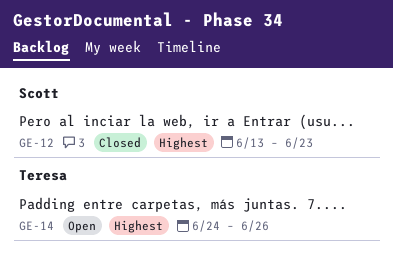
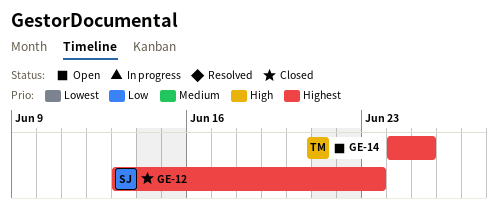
GE-14, due: Jun 26 -> Jun 25

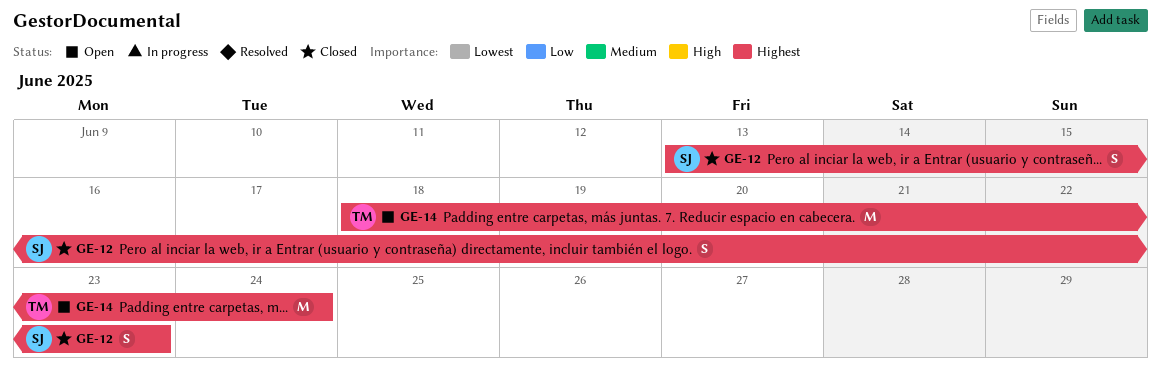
GE-14, start: Jun 24 -> Jun 18
GE-14, due: Jun 25 -> Jun 24

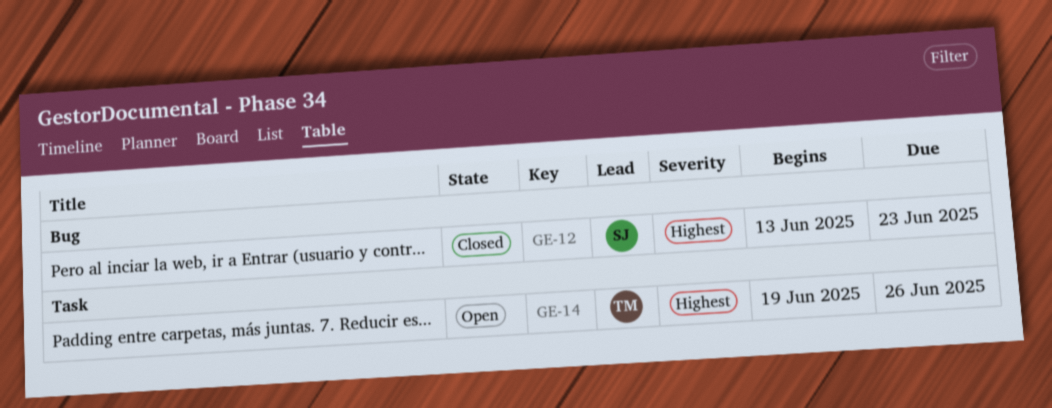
GE-14, start: Jun 18 -> Jun 19
GE-14, due: Jun 24 -> Jun 26

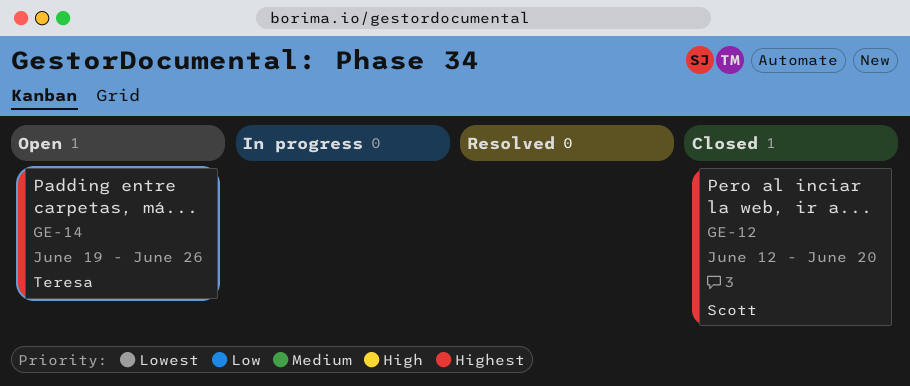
GE-12, start: Jun 13 -> Jun 12
GE-12, due: Jun 23 -> Jun 20

